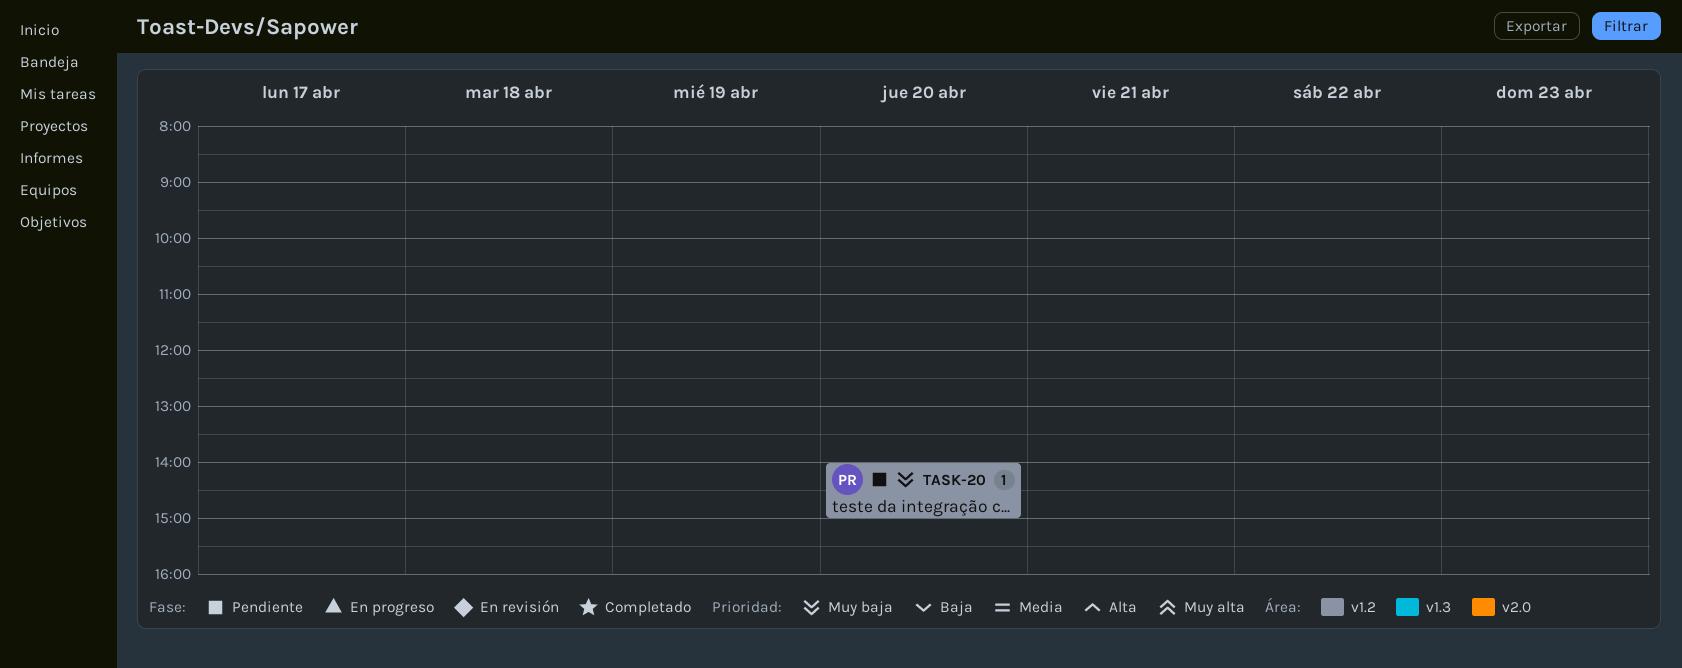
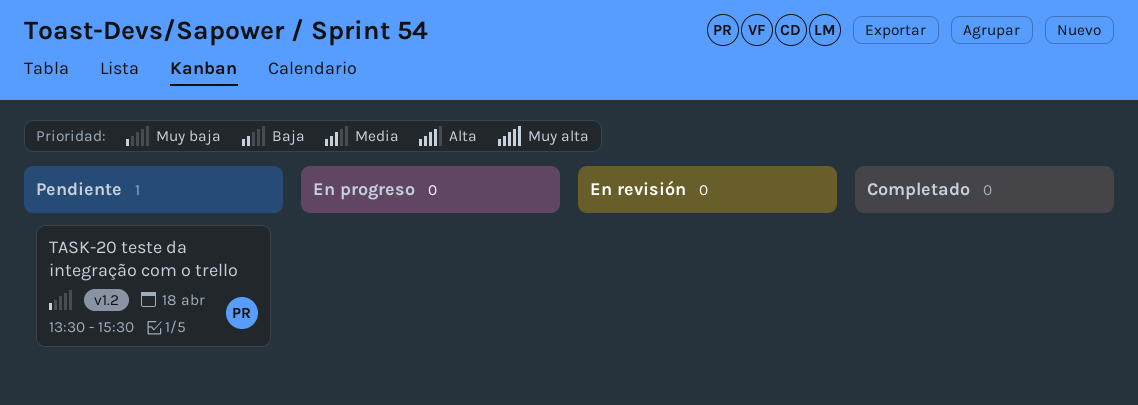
TASK-20, day: Apr 20 -> Apr 18
TASK-20, begins: 14:00 -> 13:30
TASK-20, ends: 15:00 -> 15:30

